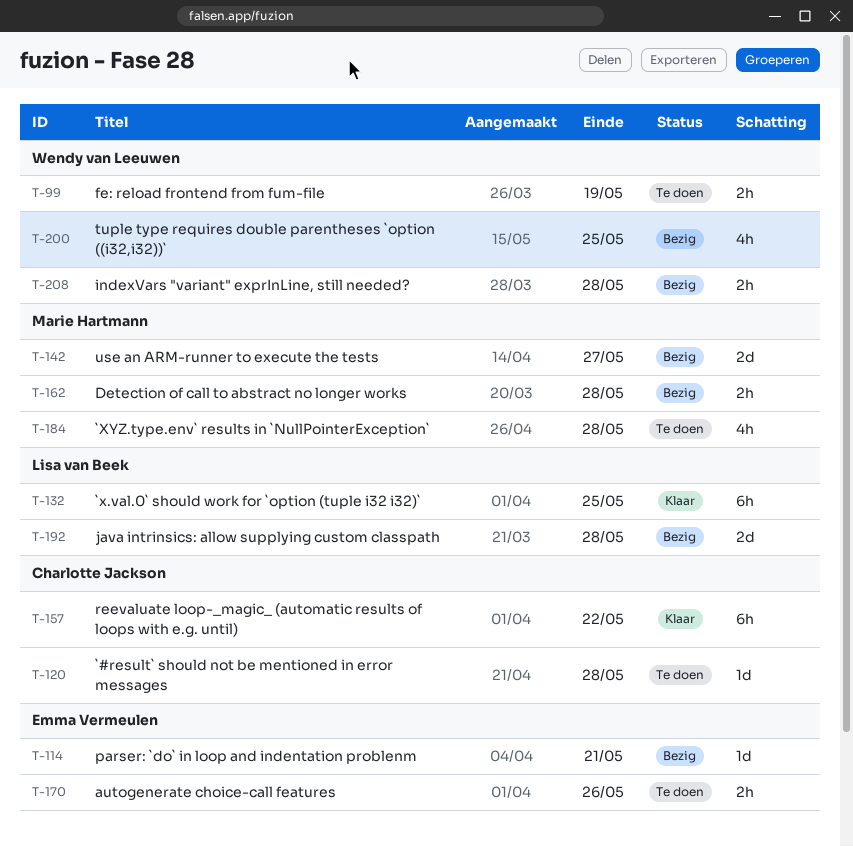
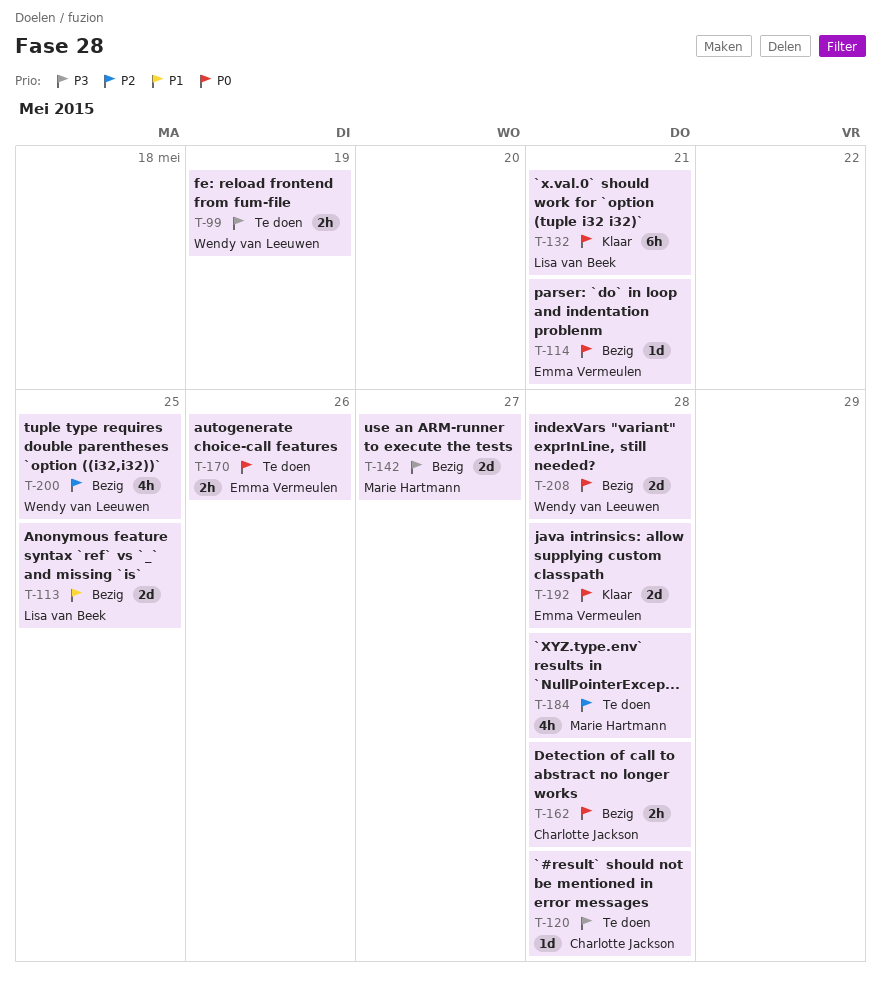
T-113: none -> present
T-132, due: May 25 -> May 21
T-157: present -> none
T-162, owner: Marie Hartmann -> Charlotte Jackson
T-192, status: Bezig -> Klaar
T-192, owner: Lisa van Beek -> Emma Vermeulen
T-208, estimate: 2h -> 2d

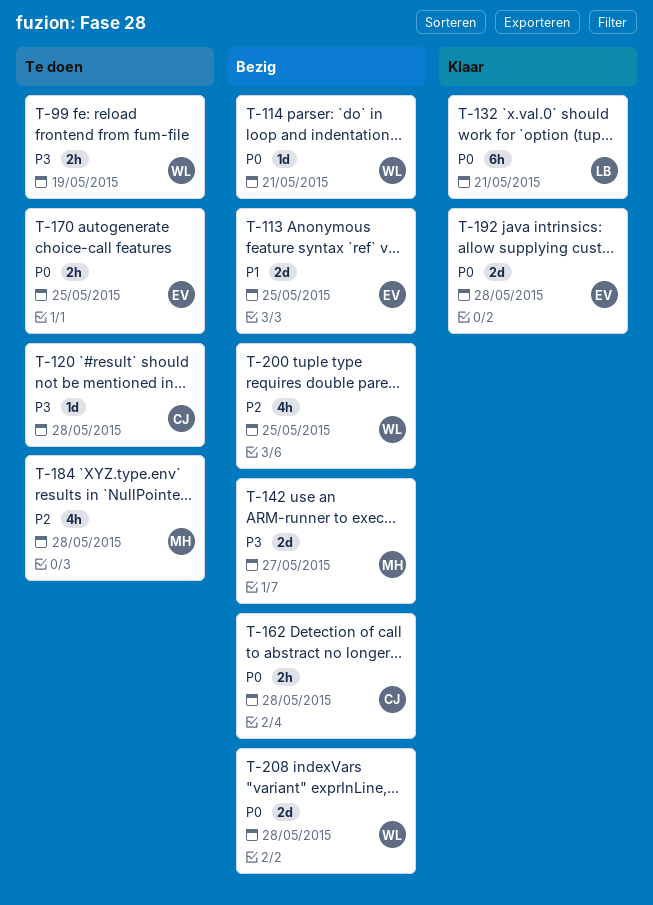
T-113, owner: Lisa van Beek -> Emma Vermeulen
T-114, owner: Emma Vermeulen -> Wendy van Leeuwen
T-170, due: May 26 -> May 25

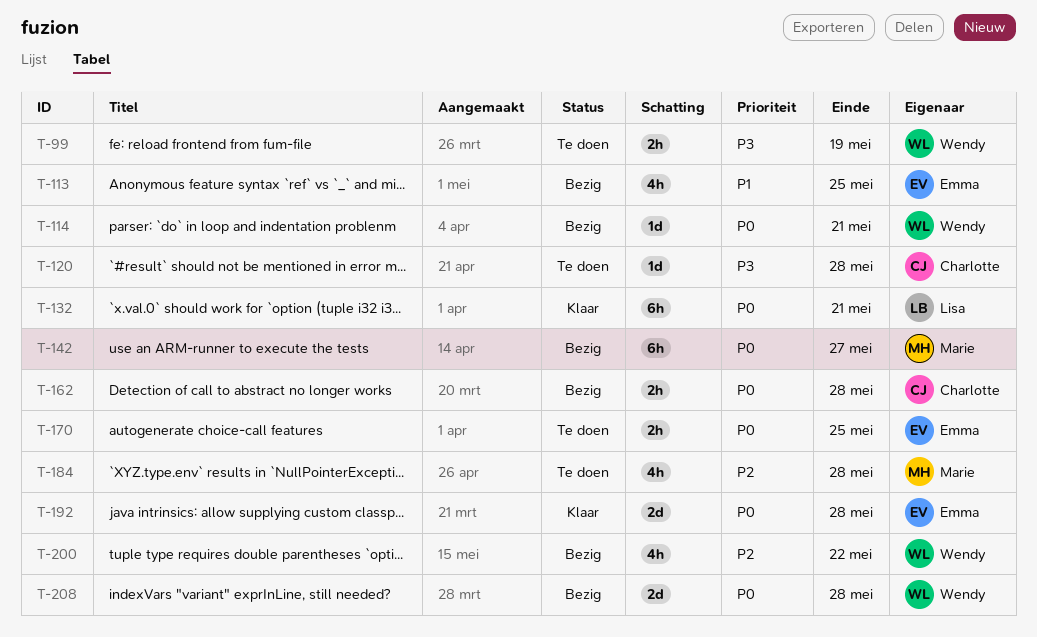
T-113, estimate: 2d -> 4h
T-142, priority: P3 -> P0
T-142, estimate: 2d -> 6h
T-200, due: May 25 -> May 22

